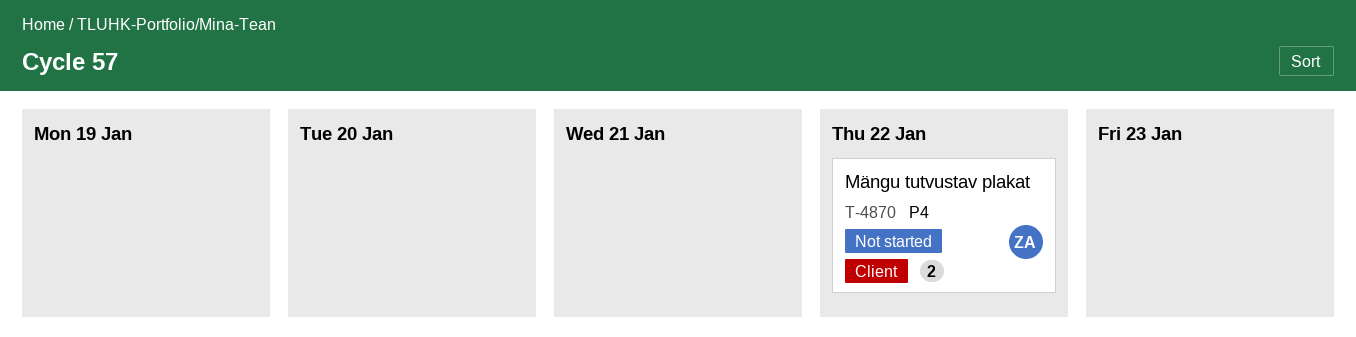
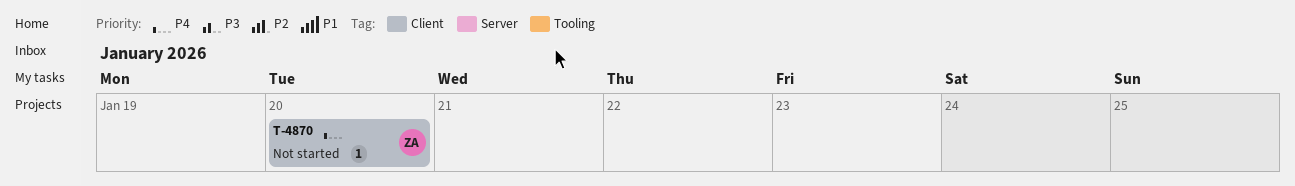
T-4870, estimate: 2 -> 1
T-4870, due: Jan 22 -> Jan 20

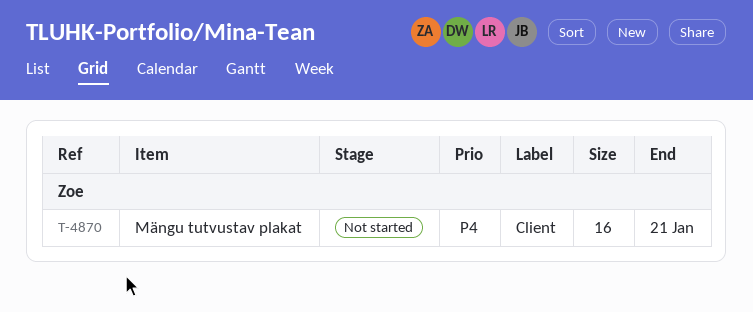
T-4870, estimate: 1 -> 16
T-4870, due: Jan 20 -> Jan 21

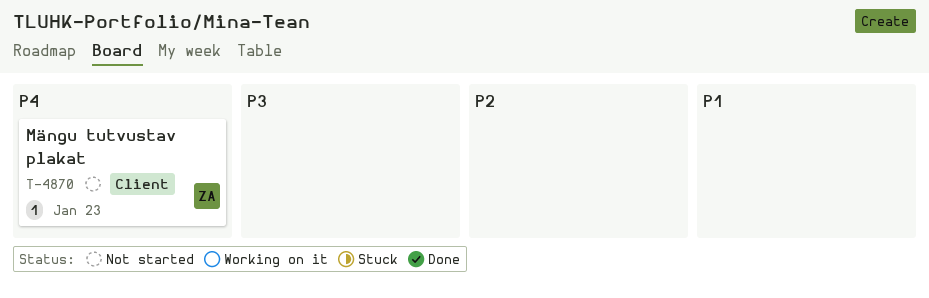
T-4870, estimate: 16 -> 1
T-4870, due: Jan 21 -> Jan 23

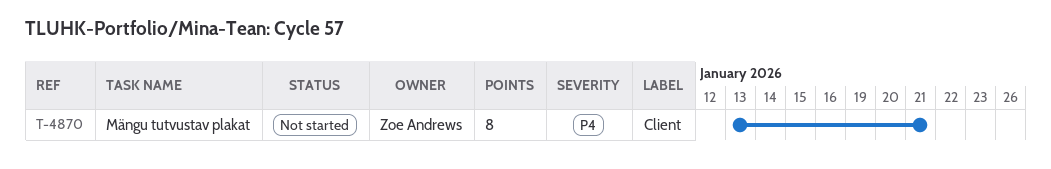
T-4870, estimate: 1 -> 8
T-4870, due: Jan 23 -> Jan 21

